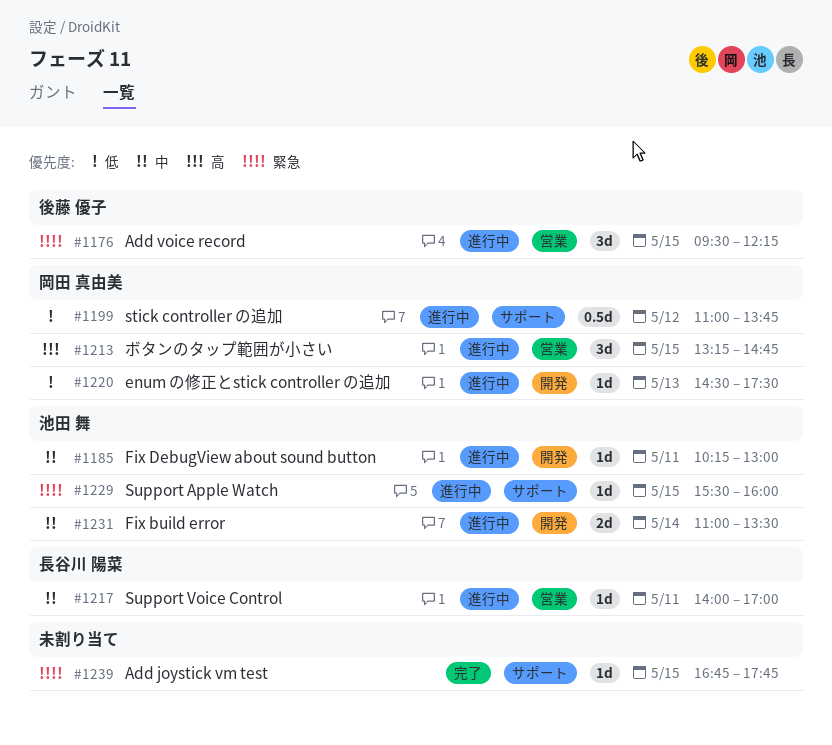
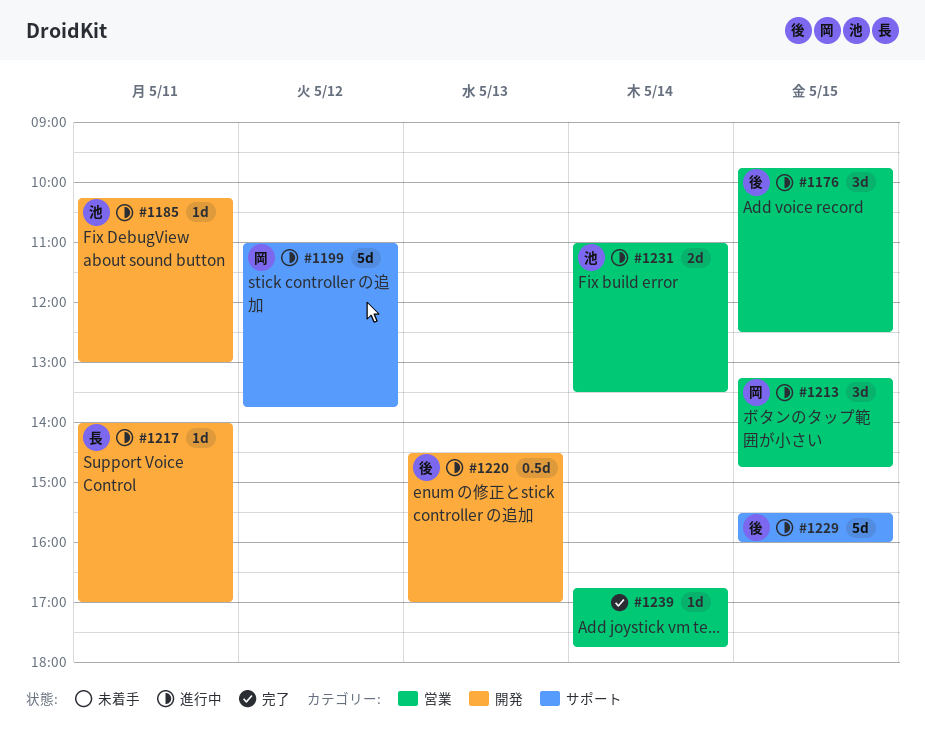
#1176, begins: 09:30 -> 09:45
#1176, ends: 12:15 -> 12:30
#1199, estimate: 0.5d -> 5d
#1217, label: 営業 -> 開発
#1220, owner: 岡田 真由美 -> 後藤 優子
#1220, estimate: 1d -> 0.5d
#1220, ends: 17:30 -> 17:00
#1229, owner: 池田 舞 -> 後藤 優子
#1229, estimate: 1d -> 5d
#1231, label: 開発 -> 営業
#1239, label: サポート -> 営業
#1239, day: May 15 -> May 14

